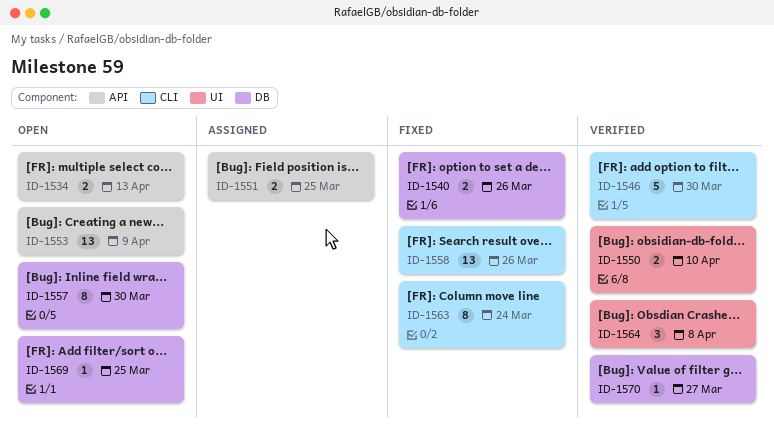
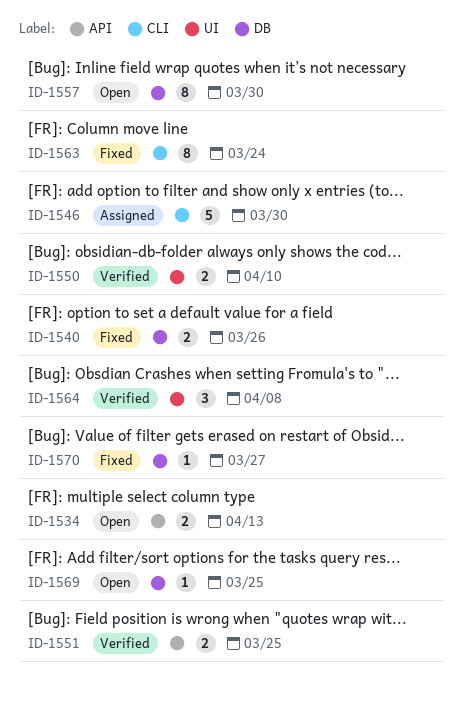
ID-1546, status: Verified -> Assigned
ID-1551, status: Assigned -> Verified
ID-1553: present -> none
ID-1558: present -> none
ID-1570, status: Verified -> Fixed

